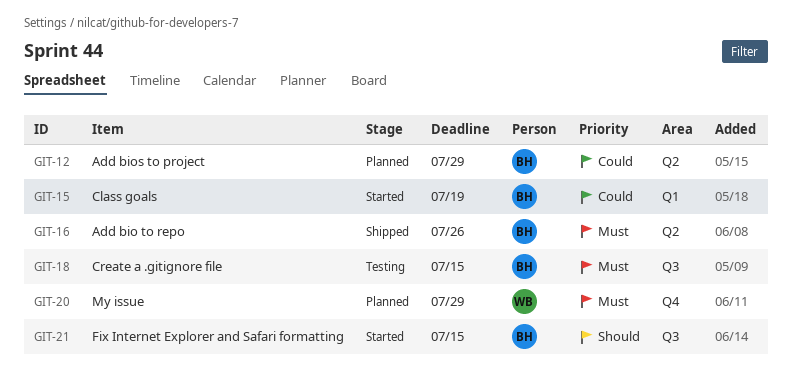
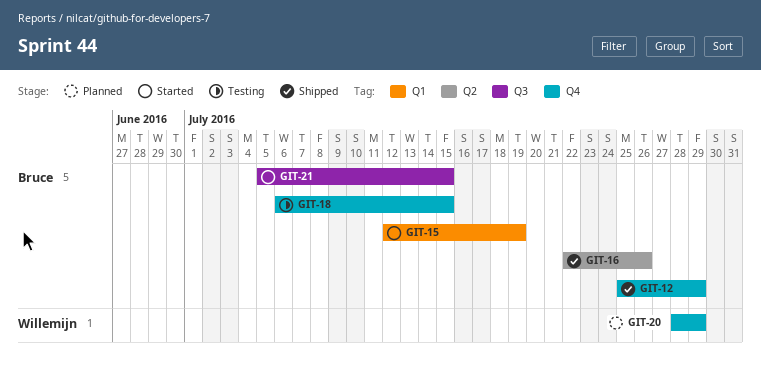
GIT-12, status: Planned -> Shipped
GIT-12, label: Q2 -> Q4
GIT-18, label: Q3 -> Q4

